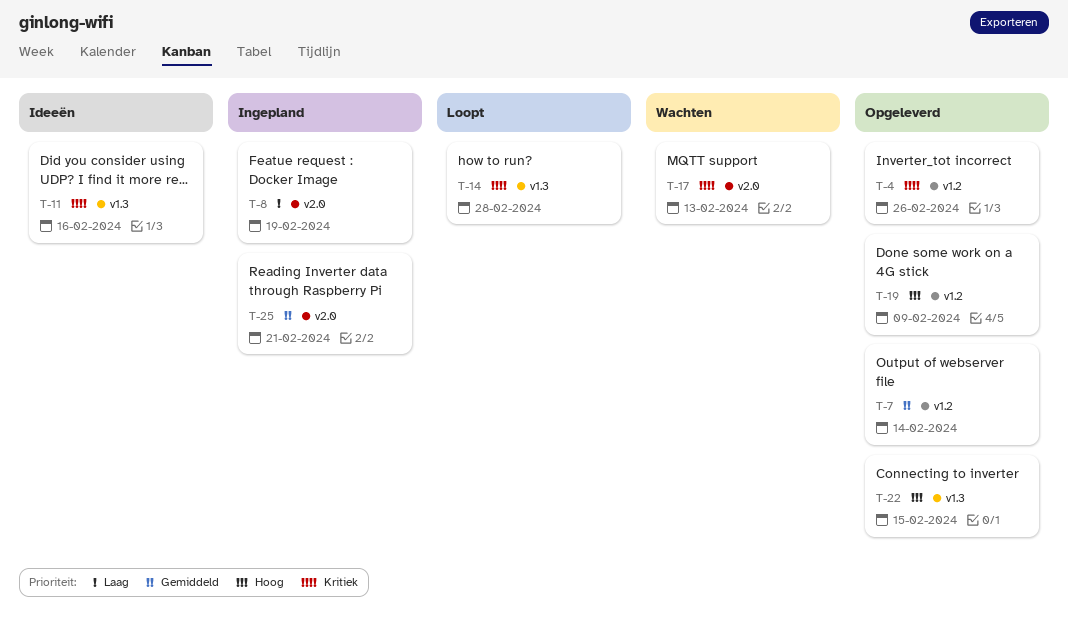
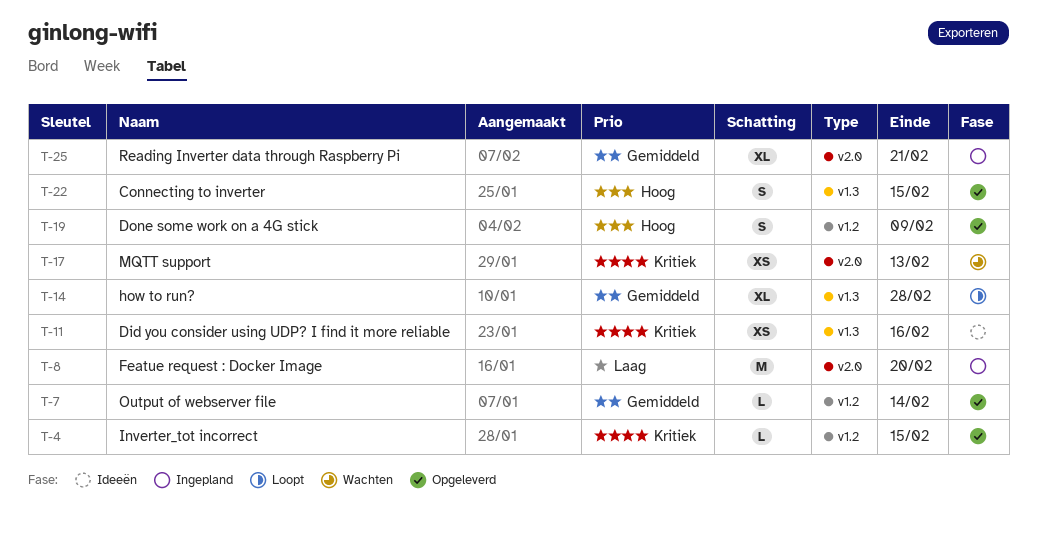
T-4, due: Feb 26 -> Feb 15
T-8, due: Feb 19 -> Feb 20
T-14, priority: Kritiek -> Gemiddeld

